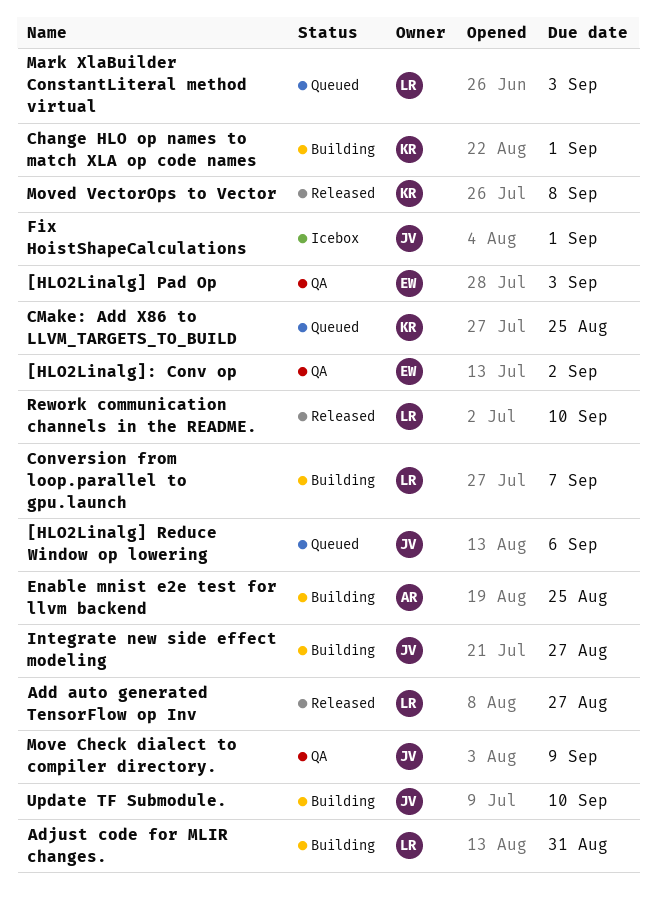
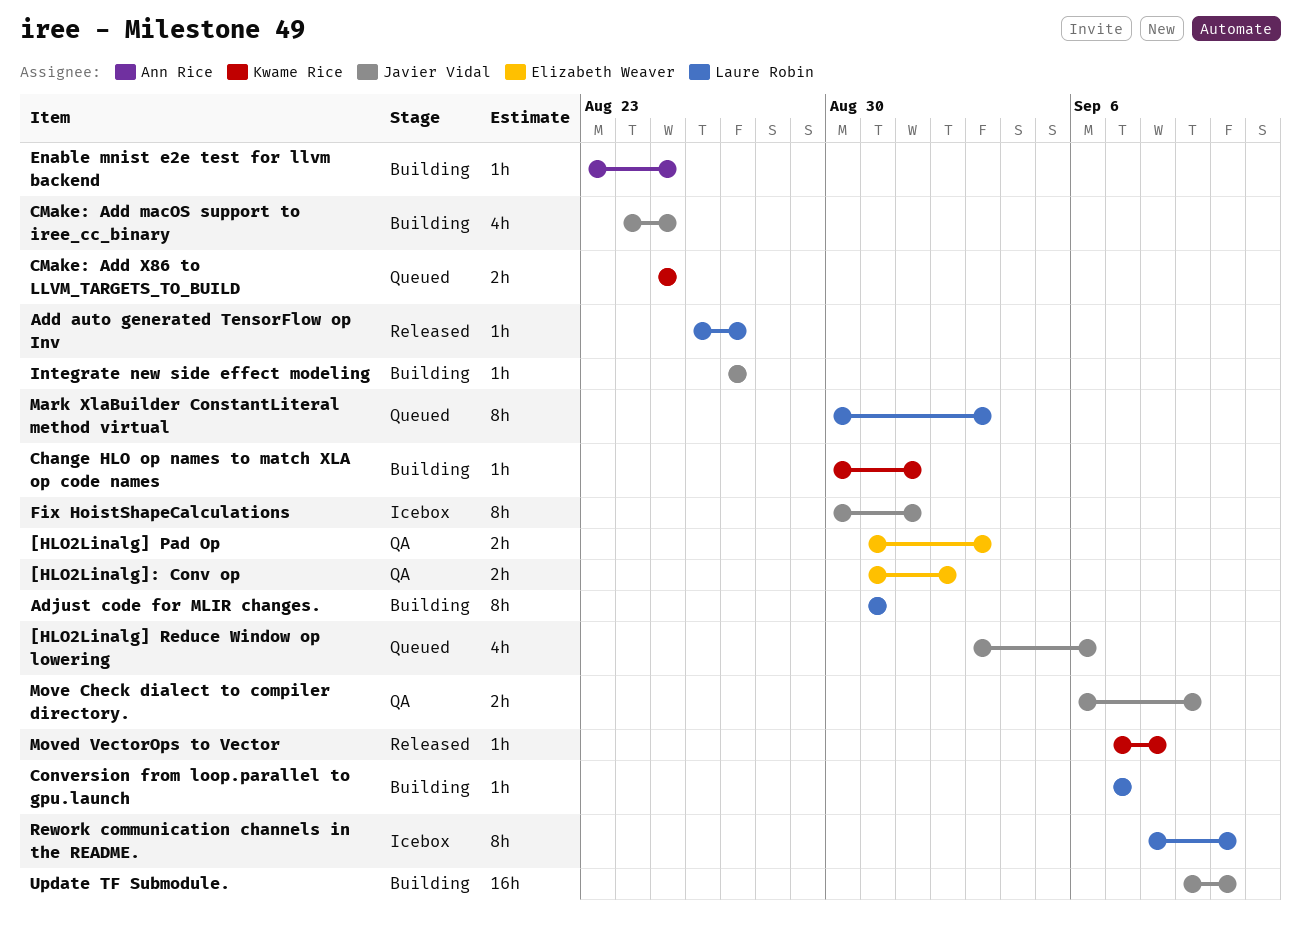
CMake: Add macOS support to iree_cc_binary: none -> present
Rework communication channels in the README., status: Released -> Icebox

